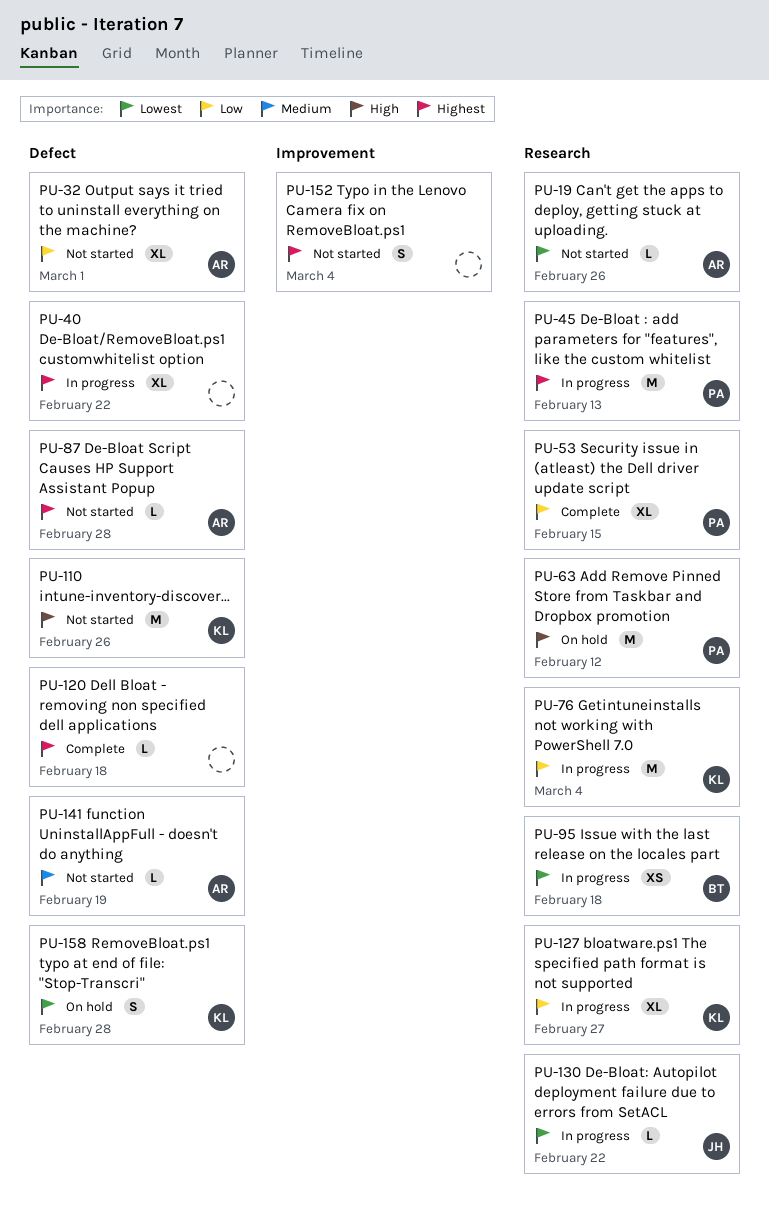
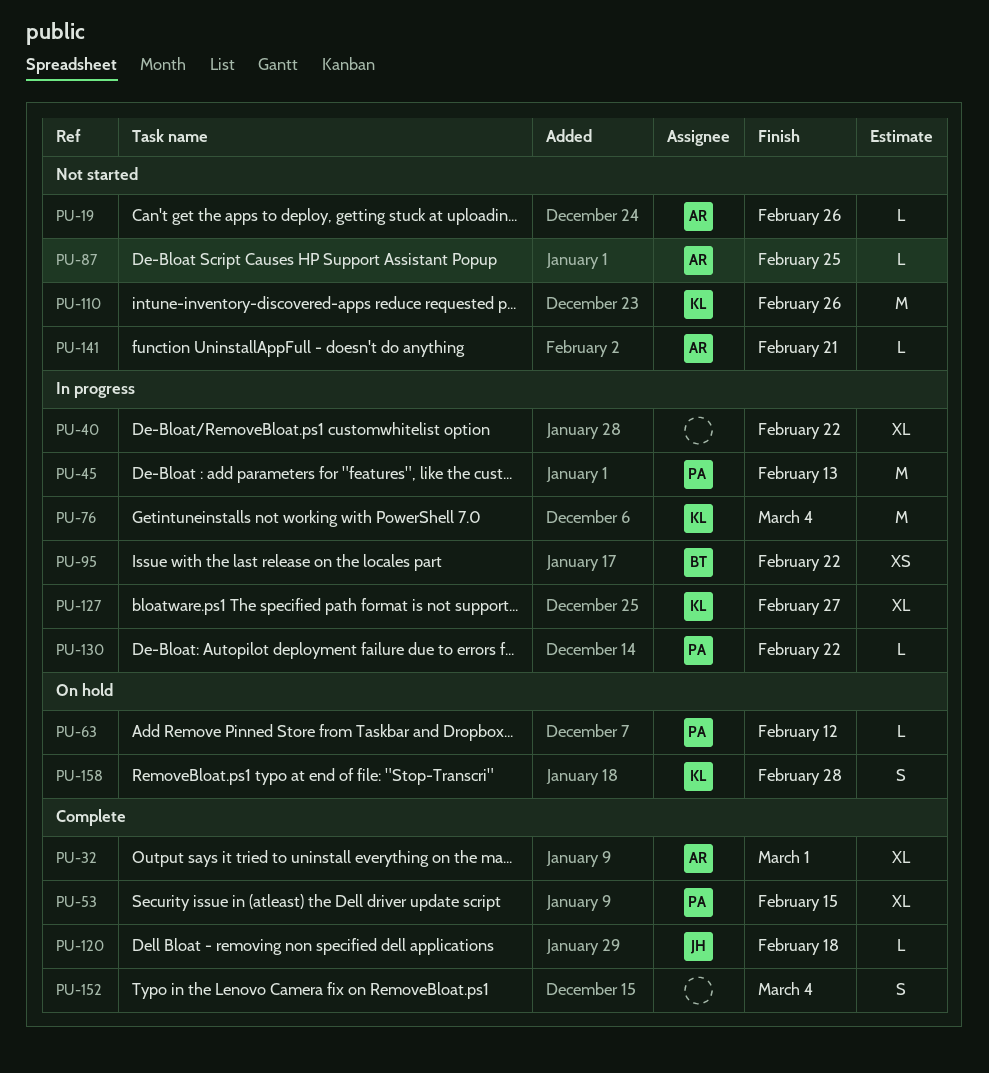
PU-32, status: Not started -> Complete
PU-63, estimate: M -> L
PU-87, due: Feb 28 -> Feb 25
PU-95, due: Feb 18 -> Feb 22
PU-120, owner: none -> JH
PU-130, owner: JH -> PA
PU-141, due: Feb 19 -> Feb 21
PU-152, status: Not started -> Complete

